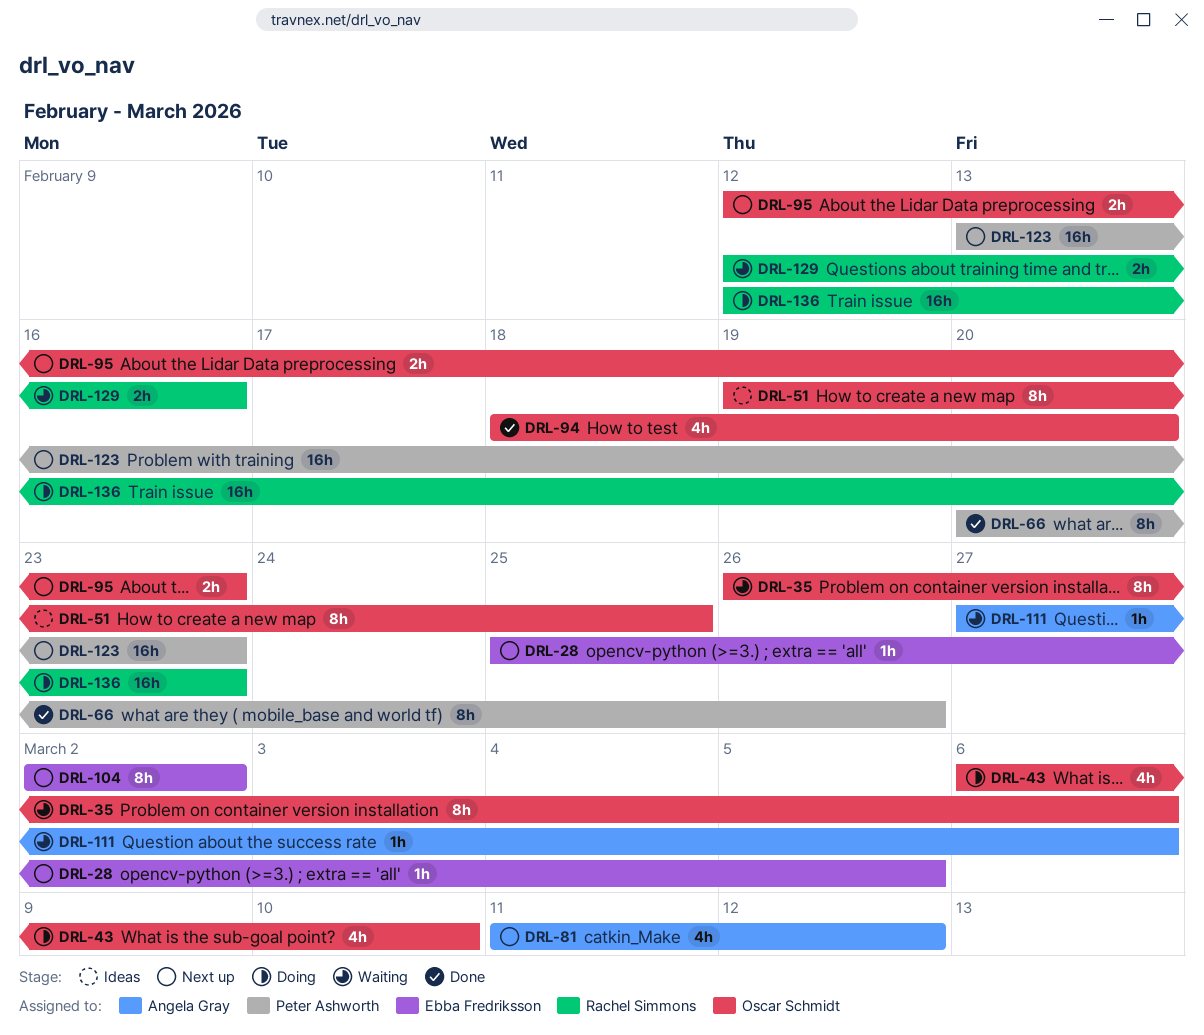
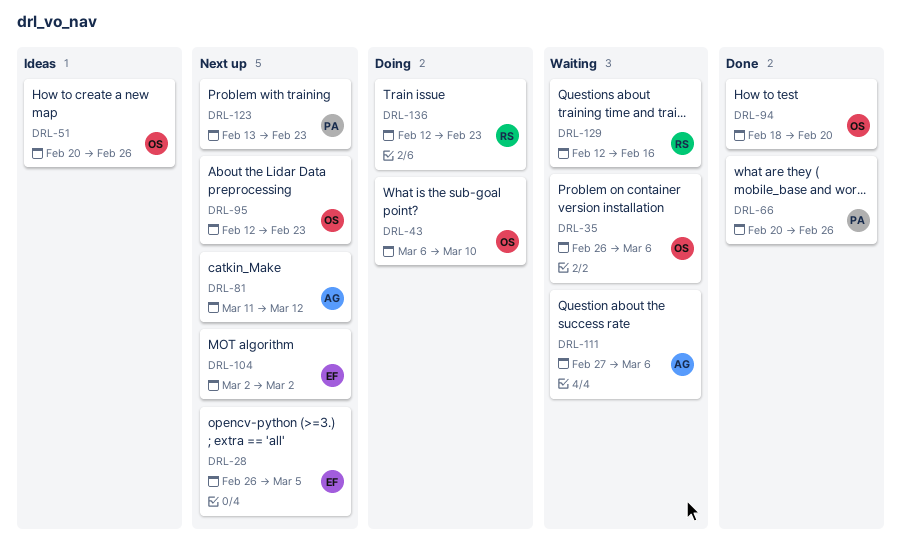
DRL-28, start: Feb 25 -> Feb 26
DRL-51, start: Feb 19 -> Feb 20
DRL-51, due: Feb 25 -> Feb 26

